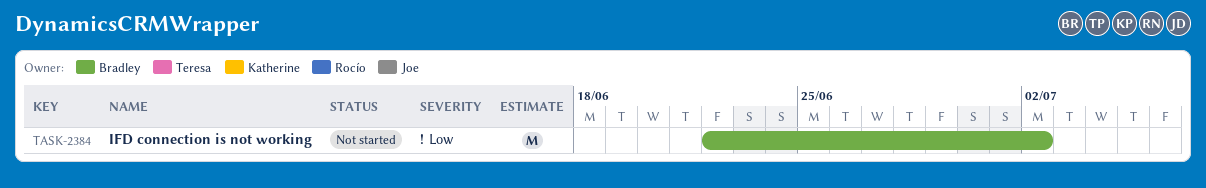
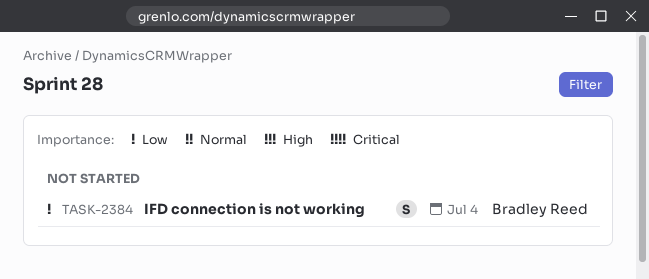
TASK-2384, estimate: M -> S
TASK-2384, due: Jul 2 -> Jul 4

